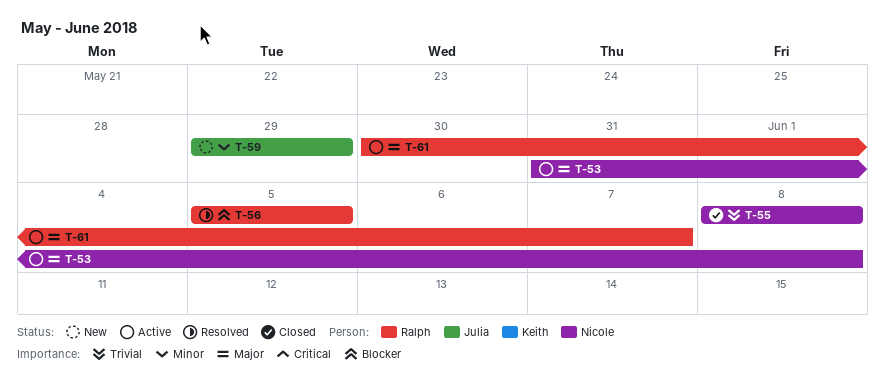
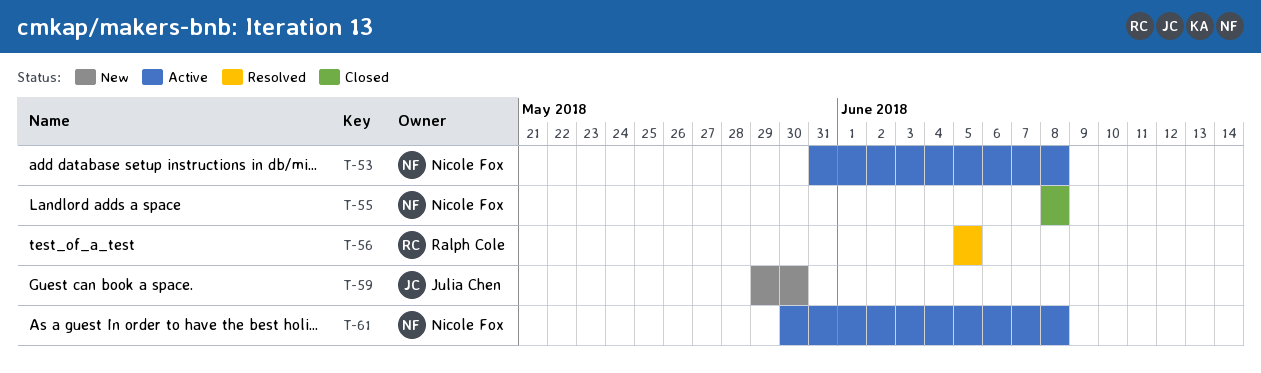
T-59, due: May 29 -> May 30
T-61, owner: Ralph Cole -> Nicole Fox
T-61, due: Jun 7 -> Jun 8

